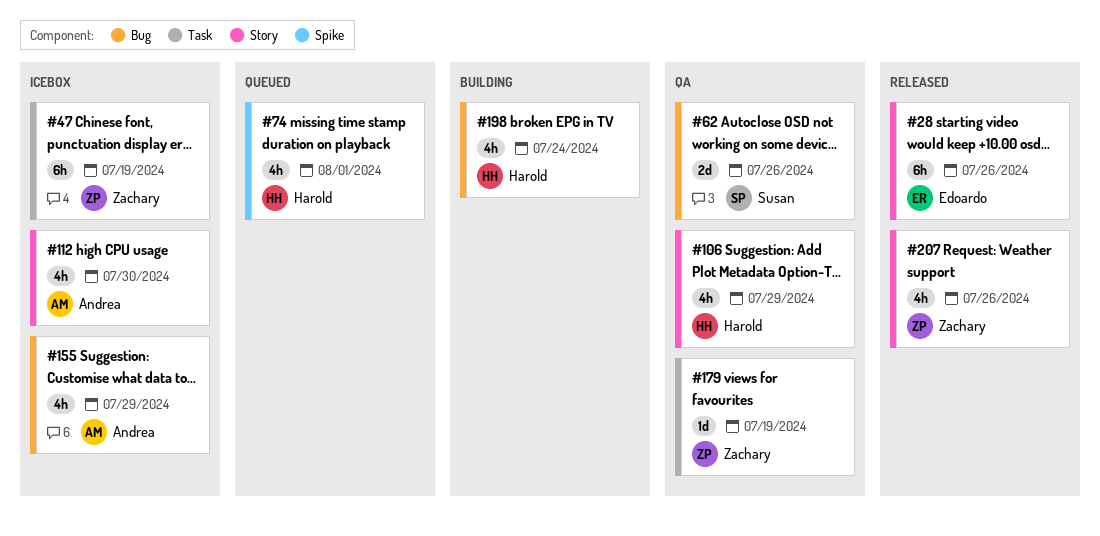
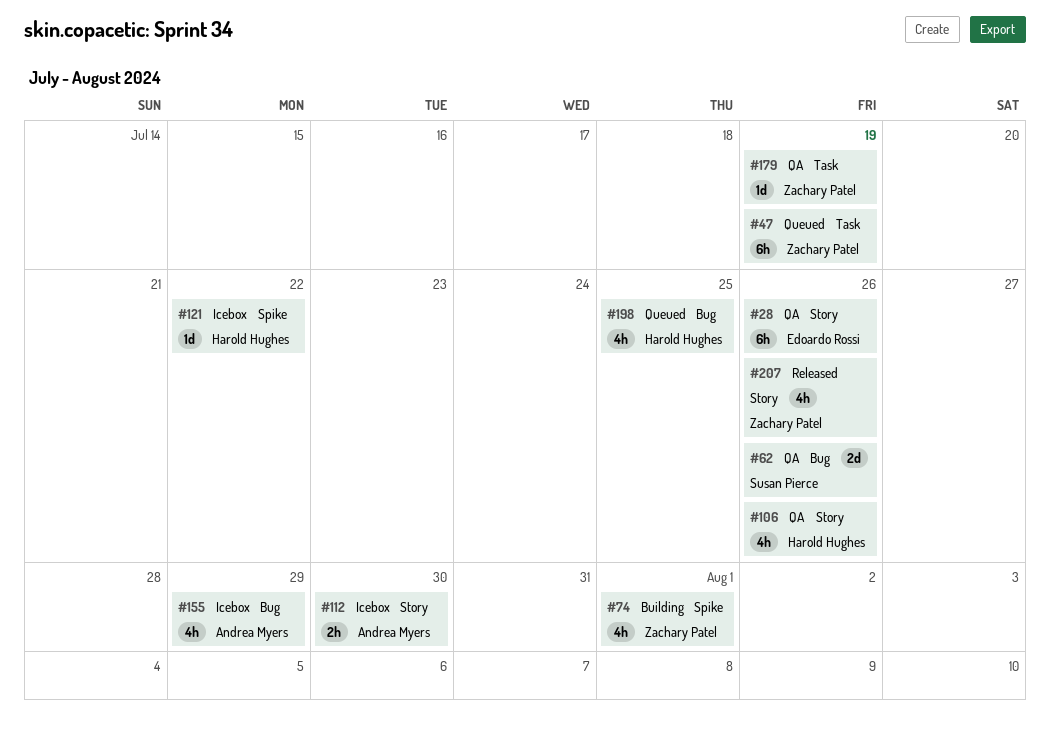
#28, status: Released -> QA
#47, status: Icebox -> Queued
#74, status: Queued -> Building
#74, owner: Harold Hughes -> Zachary Patel
#106, due: Jul 29 -> Jul 26
#112, estimate: 4h -> 2h
#121: none -> present
#198, status: Building -> Queued
#198, due: Jul 24 -> Jul 25

